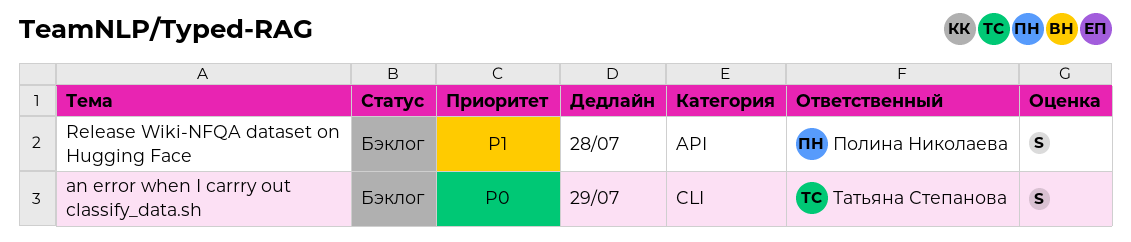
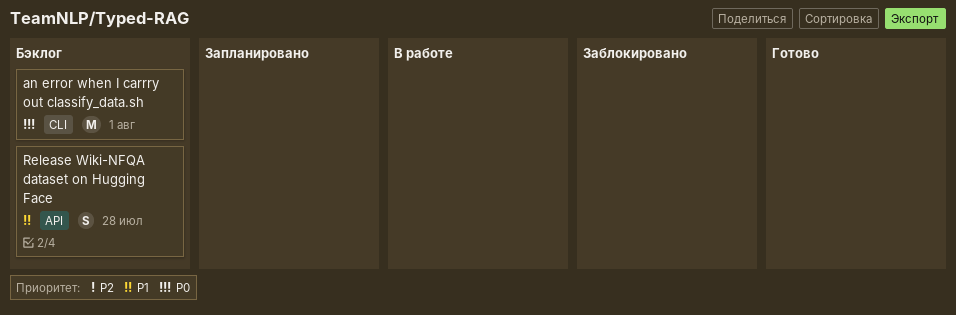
an error when I carrry out classify_data.sh, estimate: S -> M
an error when I carrry out classify_data.sh, due: Jul 29 -> Aug 1

